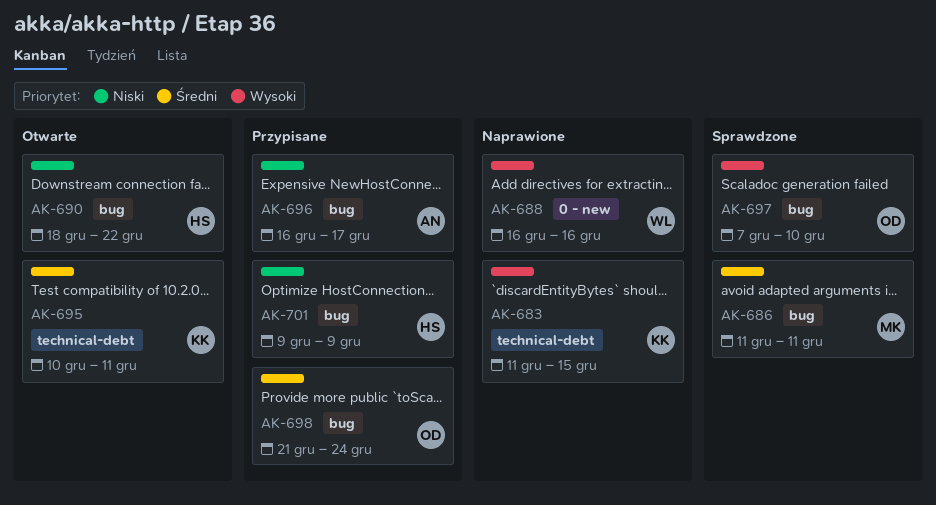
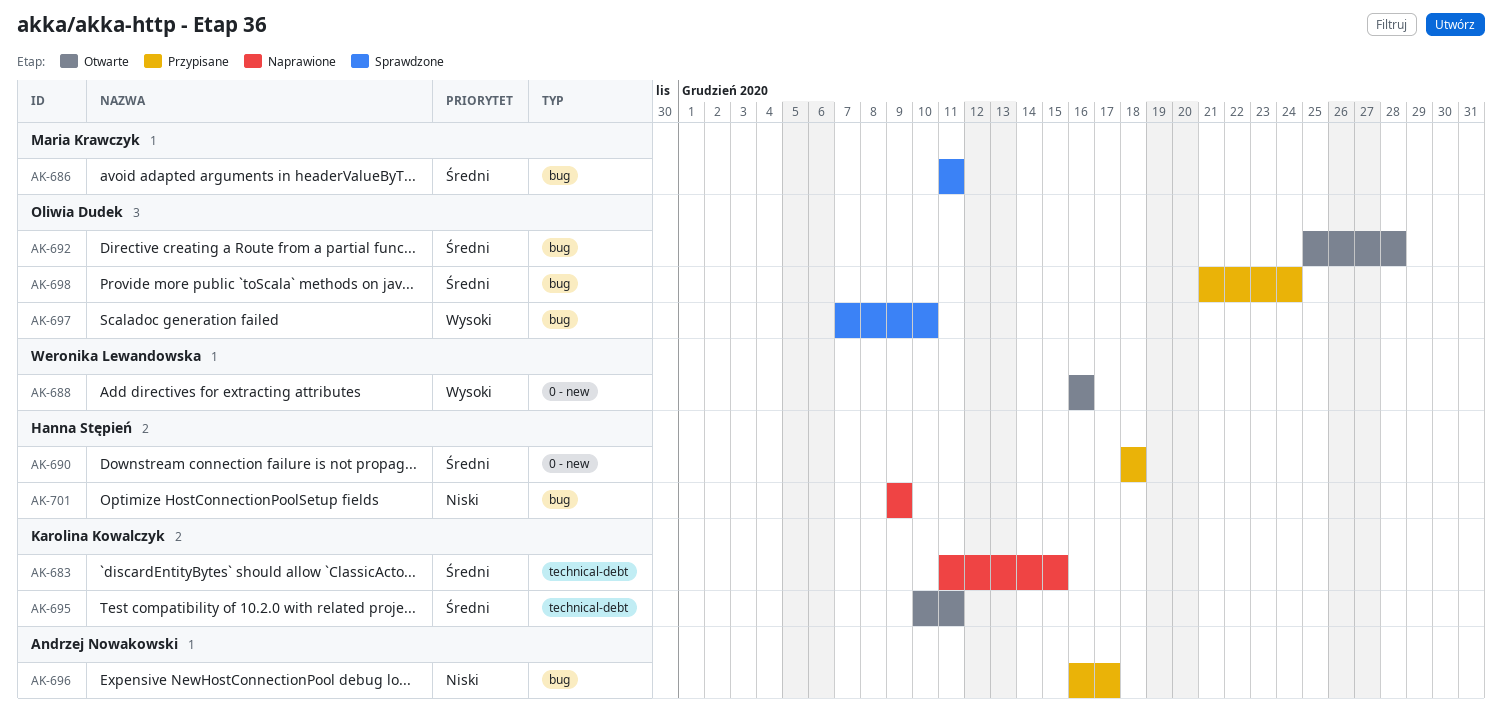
AK-683, priority: Wysoki -> Średni
AK-688, status: Naprawione -> Otwarte
AK-690, status: Otwarte -> Przypisane
AK-690, priority: Niski -> Średni
AK-690, label: bug -> 0 - new
AK-690, due: Dec 22 -> Dec 18
AK-692: none -> present
AK-701, status: Przypisane -> Naprawione

